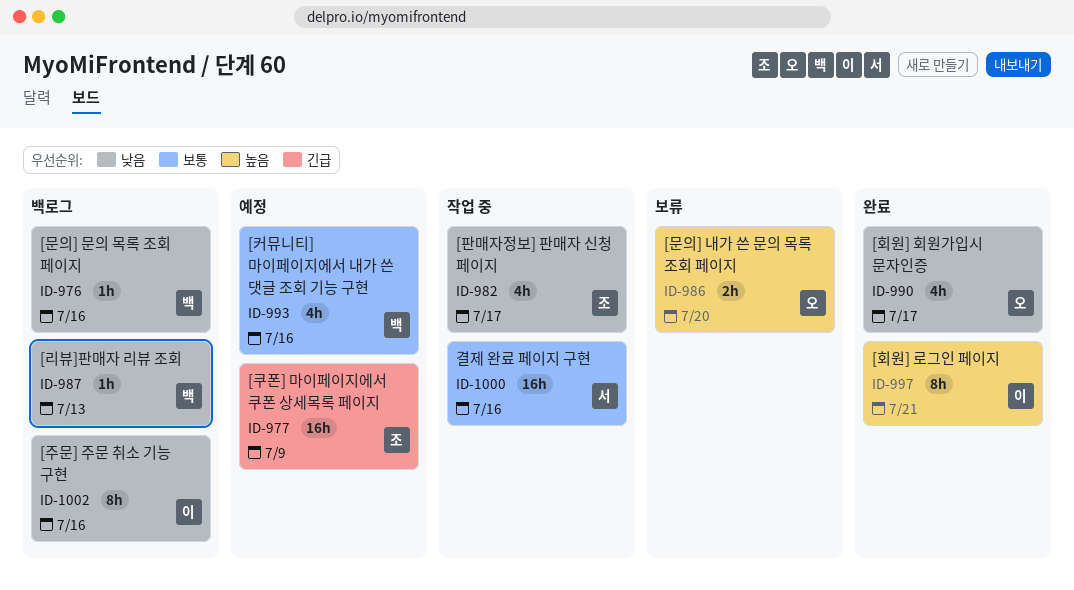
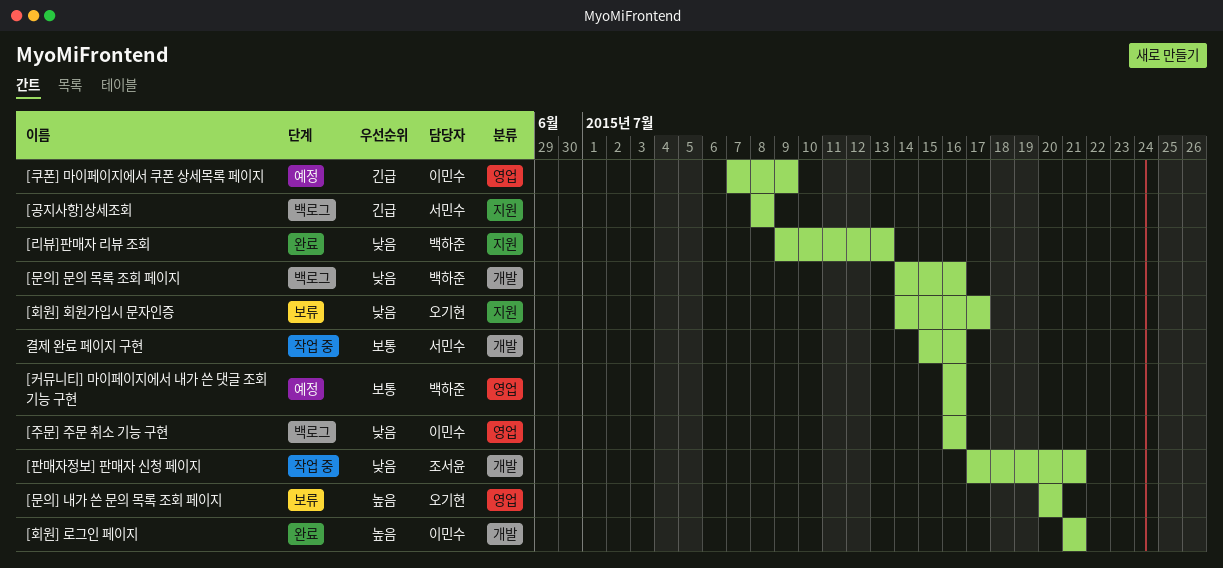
[공지사항]상세조회: none -> present
[리뷰]판매자 리뷰 조회, status: 백로그 -> 완료
[쿠폰] 마이페이지에서 쿠폰 상세목록 페이지, owner: 조서윤 -> 이민수
[판매자정보] 판매자 신청 페이지, due: Jul 17 -> Jul 21
[회원] 회원가입시 문자인증, status: 완료 -> 보류

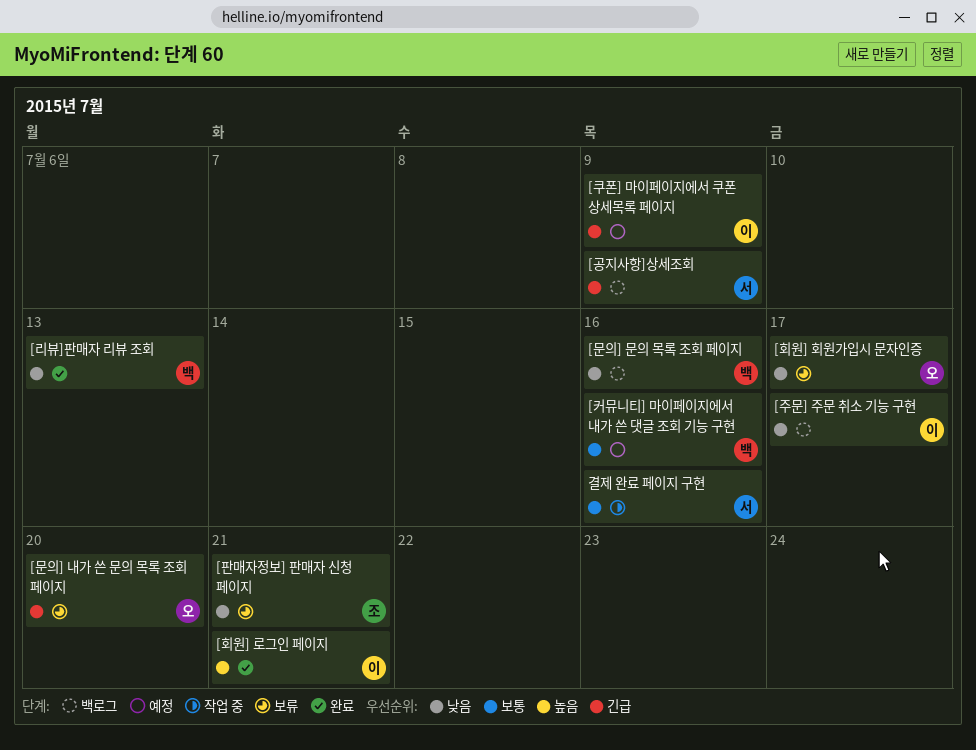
[공지사항]상세조회, due: Jul 8 -> Jul 9
[문의] 내가 쓴 문의 목록 조회 페이지, priority: 높음 -> 긴급
[주문] 주문 취소 기능 구현, due: Jul 16 -> Jul 17
[판매자정보] 판매자 신청 페이지, status: 작업 중 -> 보류

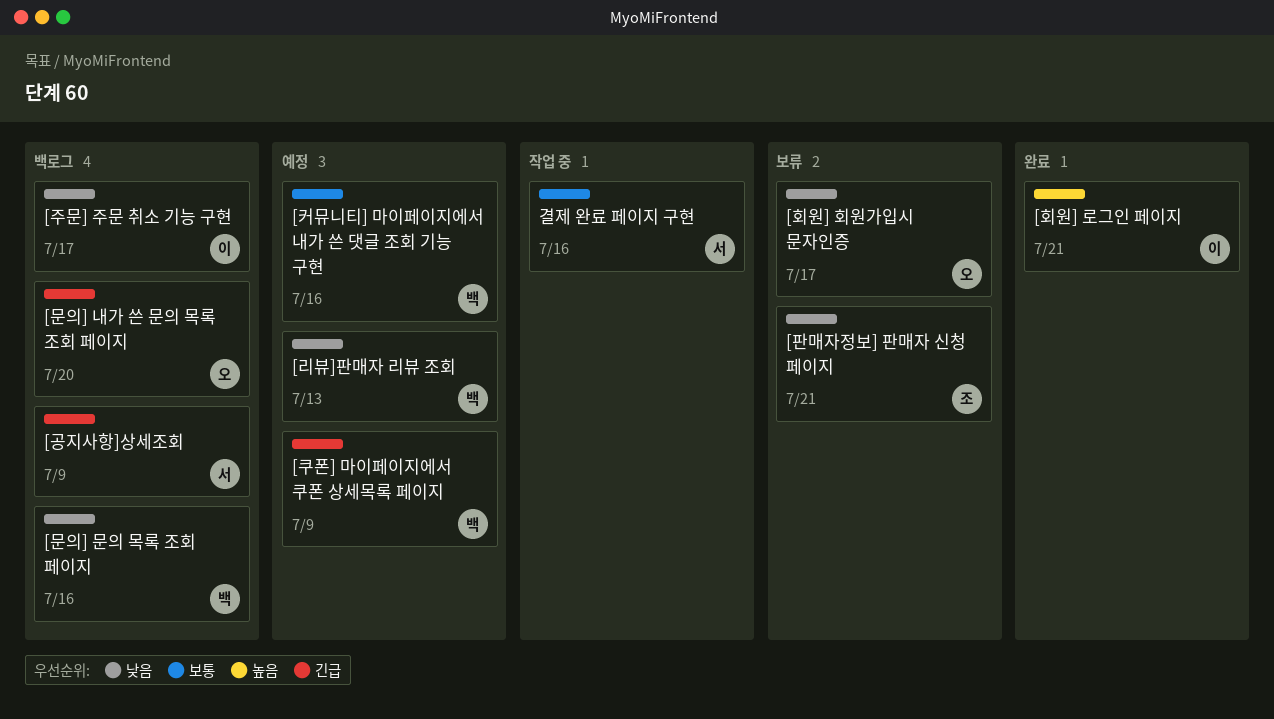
[리뷰]판매자 리뷰 조회, status: 완료 -> 예정
[문의] 내가 쓴 문의 목록 조회 페이지, status: 보류 -> 백로그
[쿠폰] 마이페이지에서 쿠폰 상세목록 페이지, owner: 이 -> 백

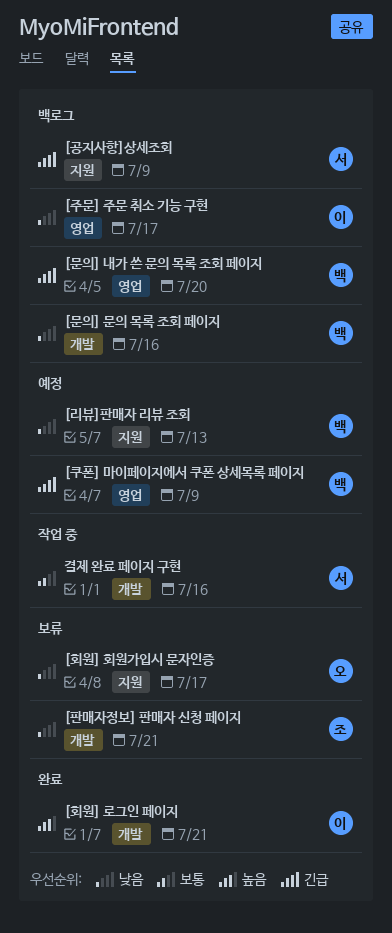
[문의] 내가 쓴 문의 목록 조회 페이지, owner: 오 -> 백
[커뮤니티] 마이페이지에서 내가 쓴 댓글 조회 기능 구현: present -> none

